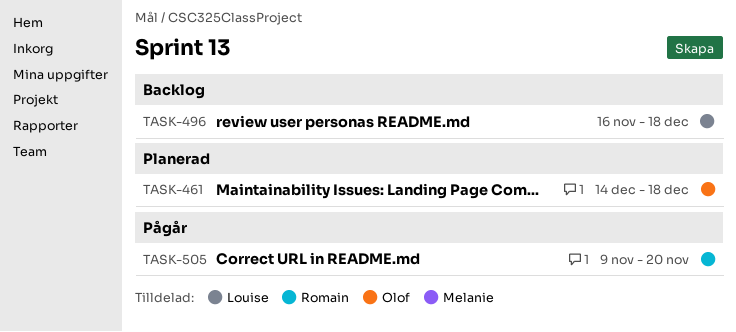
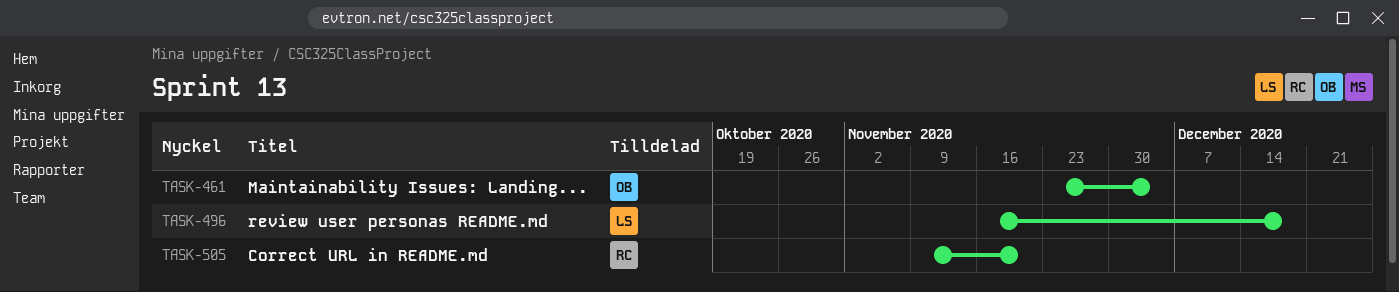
TASK-461, start: Dec 14 -> Nov 23
TASK-461, due: Dec 18 -> Dec 4

